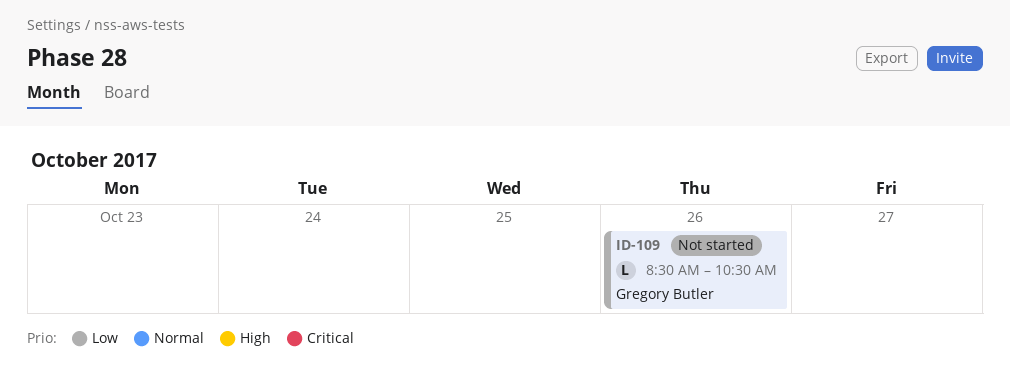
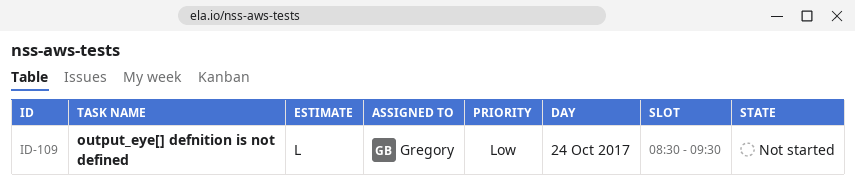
ID-109, day: Oct 26 -> Oct 24
ID-109, ends: 10:30 -> 09:30

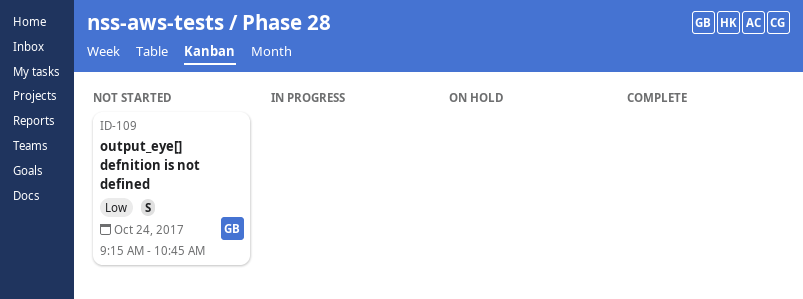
ID-109, estimate: L -> S
ID-109, begins: 08:30 -> 09:15
ID-109, ends: 09:30 -> 10:45

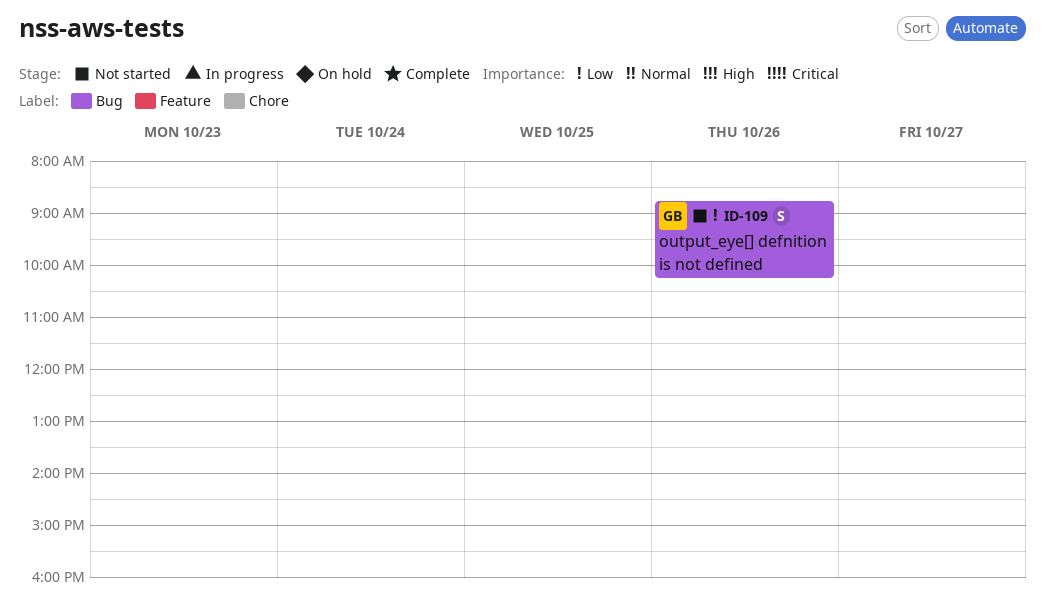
ID-109, day: Oct 24 -> Oct 26
ID-109, begins: 09:15 -> 08:45
ID-109, ends: 10:45 -> 10:15

